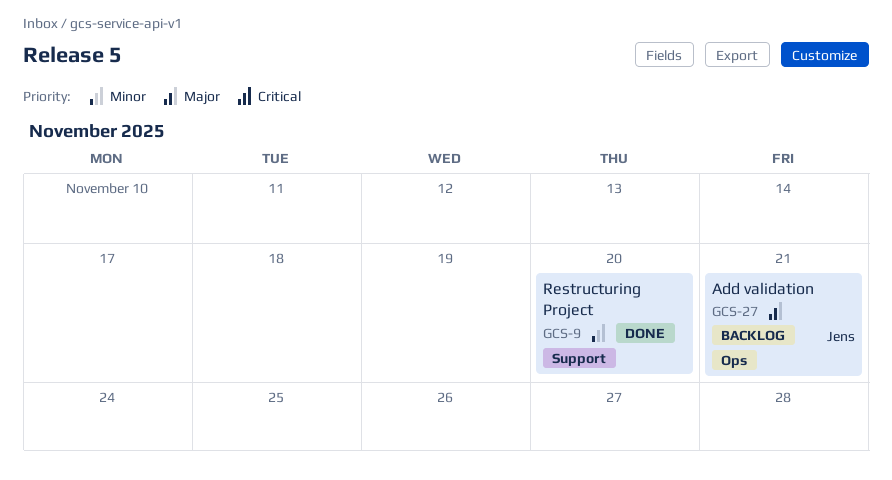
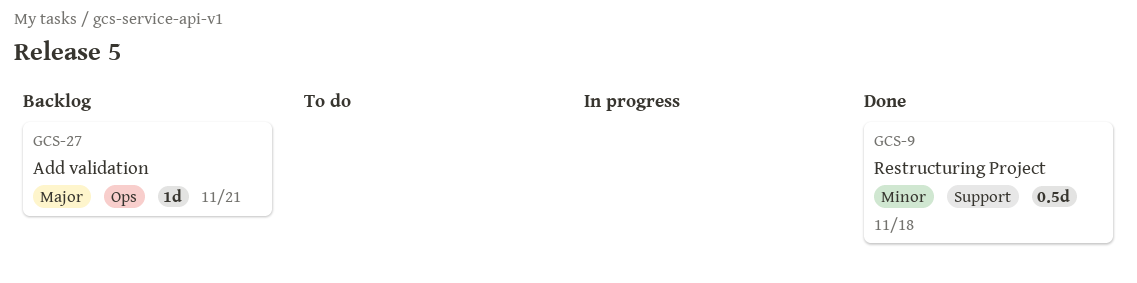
GCS-9, due: Nov 20 -> Nov 18

